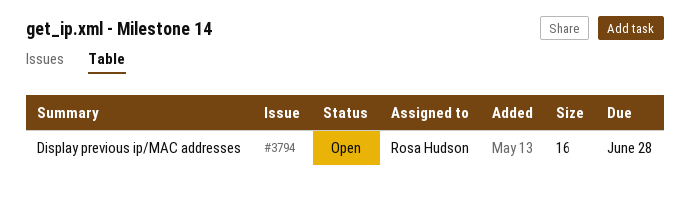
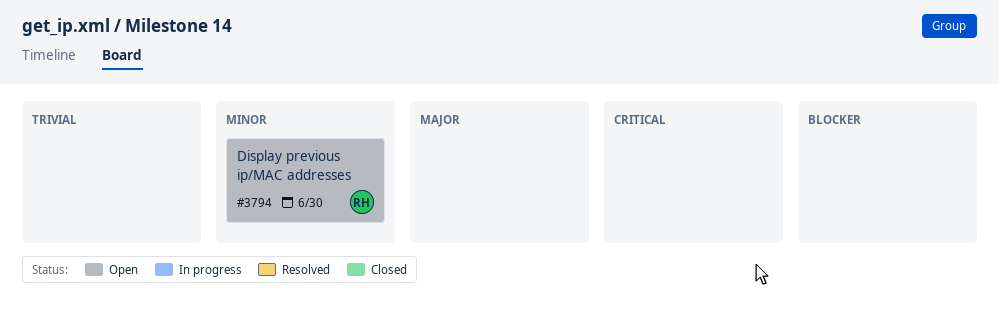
#3794, due: Jun 28 -> Jun 30

